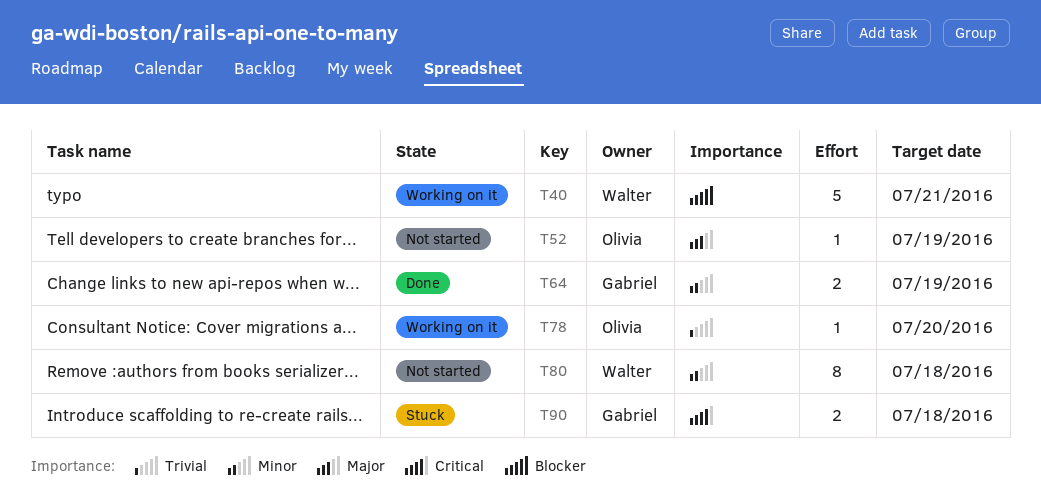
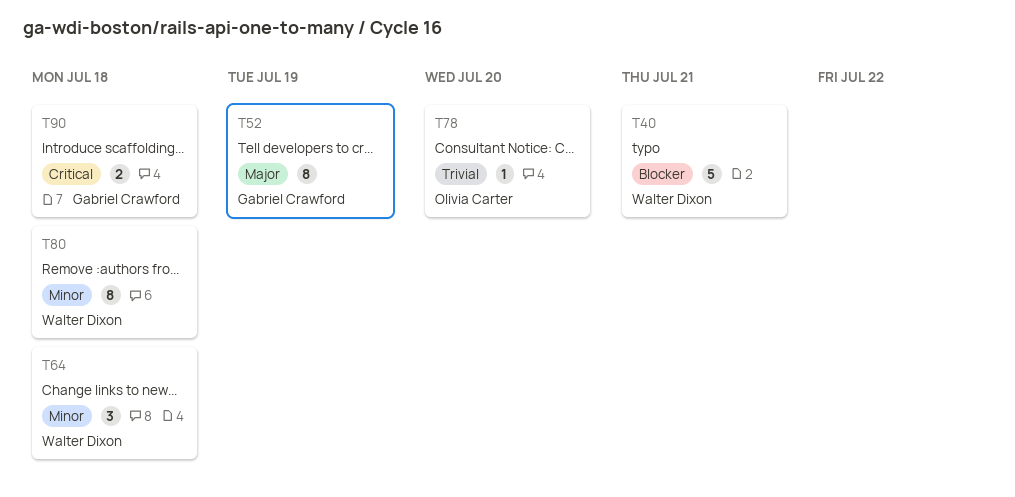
T52, owner: Olivia Carter -> Gabriel Crawford
T52, estimate: 1 -> 8
T64, owner: Gabriel Crawford -> Walter Dixon
T64, estimate: 2 -> 3
T64, due: Jul 19 -> Jul 18

